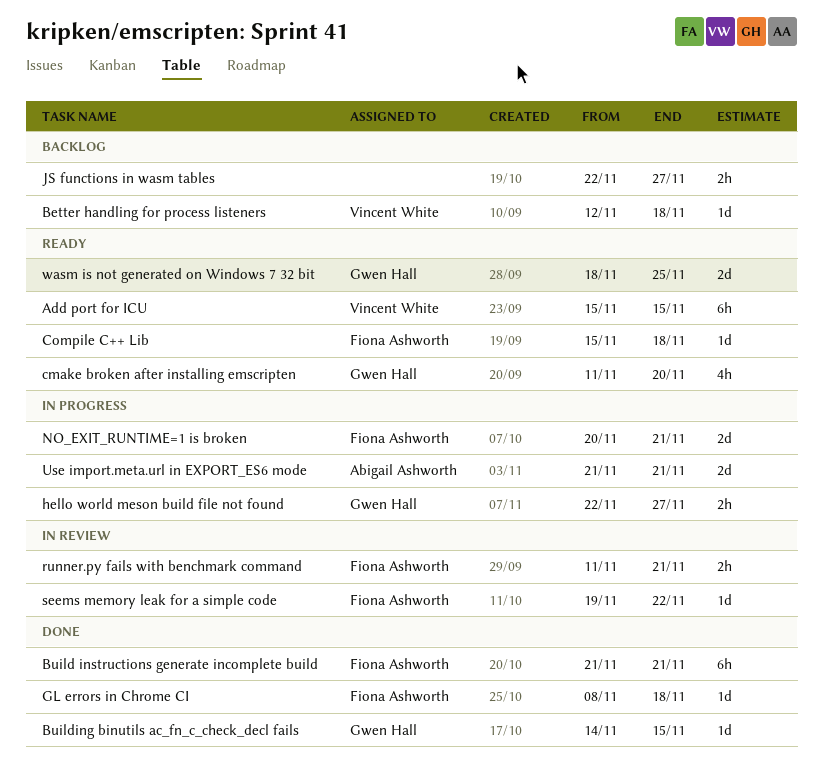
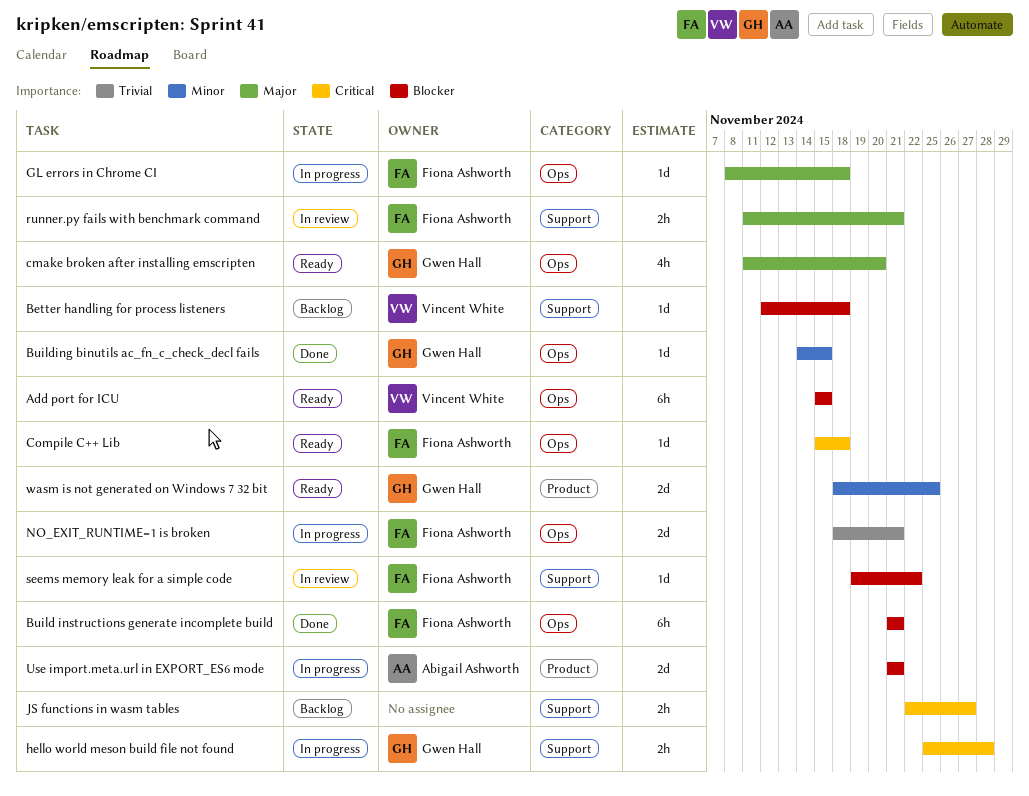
GL errors in Chrome CI, status: Done -> In progress
hello world meson build file not found, start: Nov 22 -> Nov 25
hello world meson build file not found, due: Nov 27 -> Nov 28
NO_EXIT_RUNTIME=1 is broken, start: Nov 20 -> Nov 18

